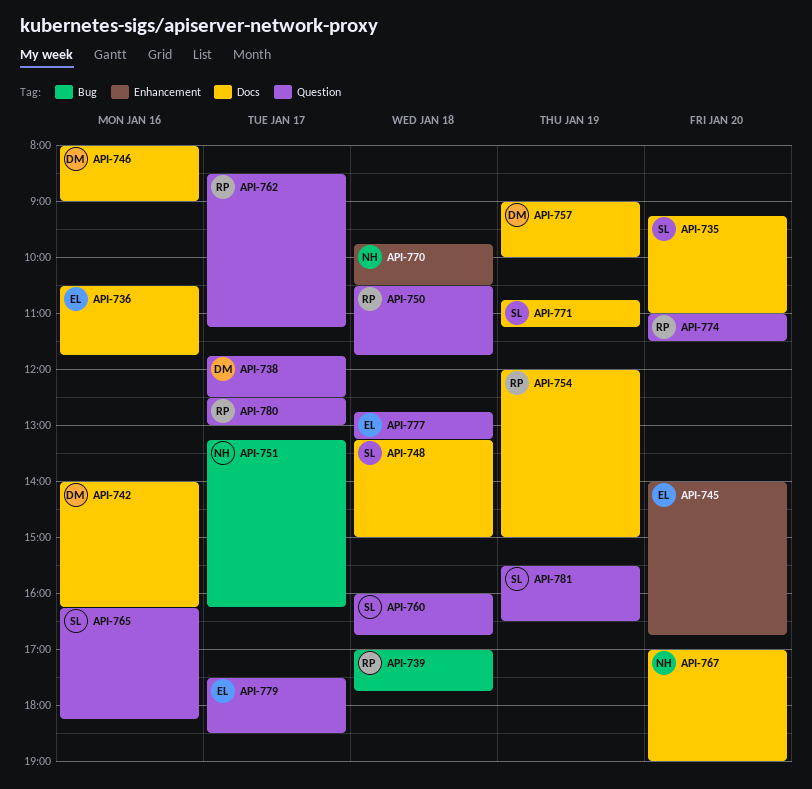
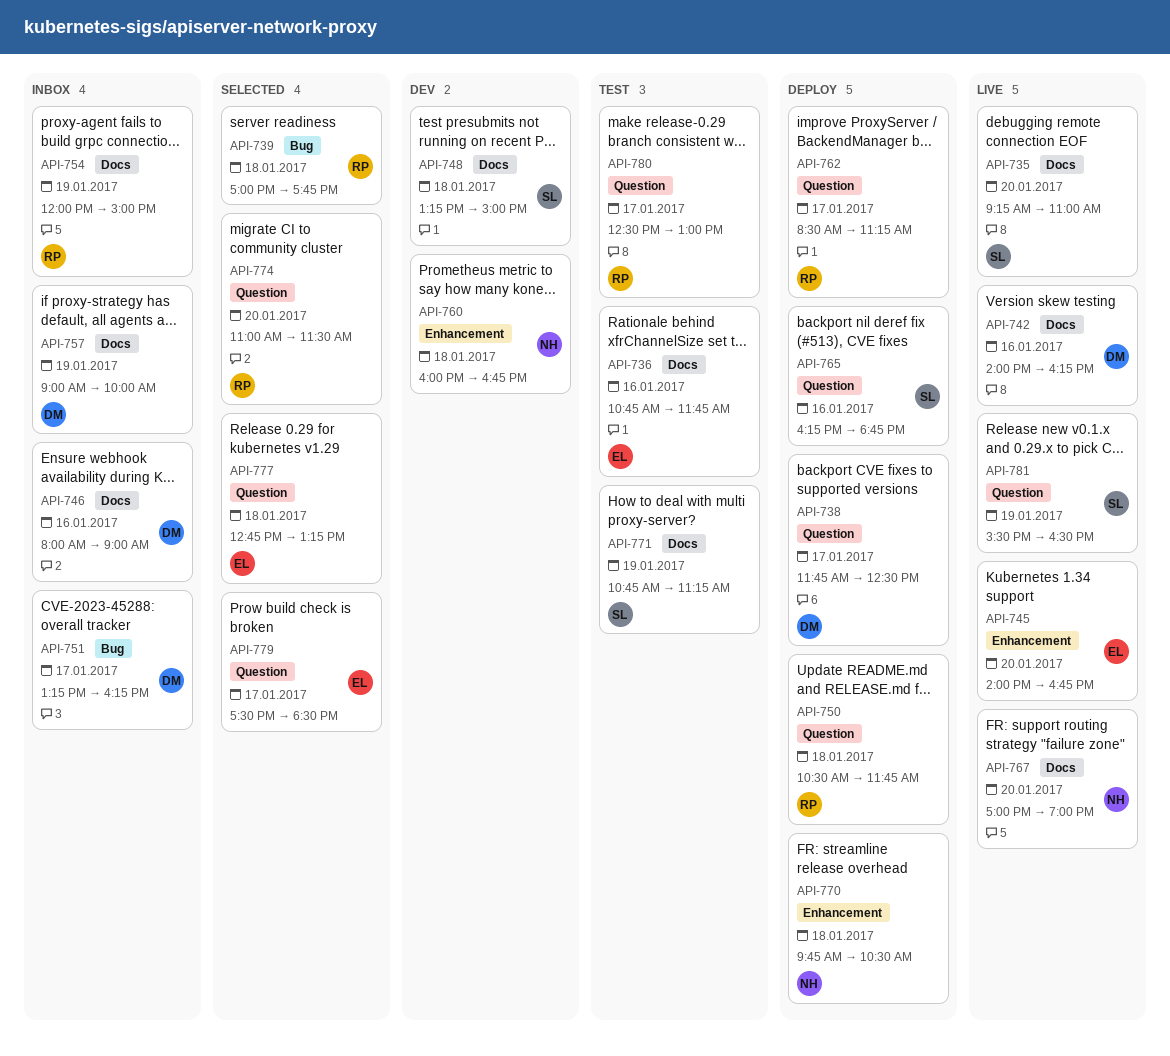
API-736, begins: 10:30 -> 10:45
API-751, owner: NH -> DM
API-760, owner: SL -> NH
API-760, label: Question -> Enhancement
API-765, ends: 18:15 -> 18:45

